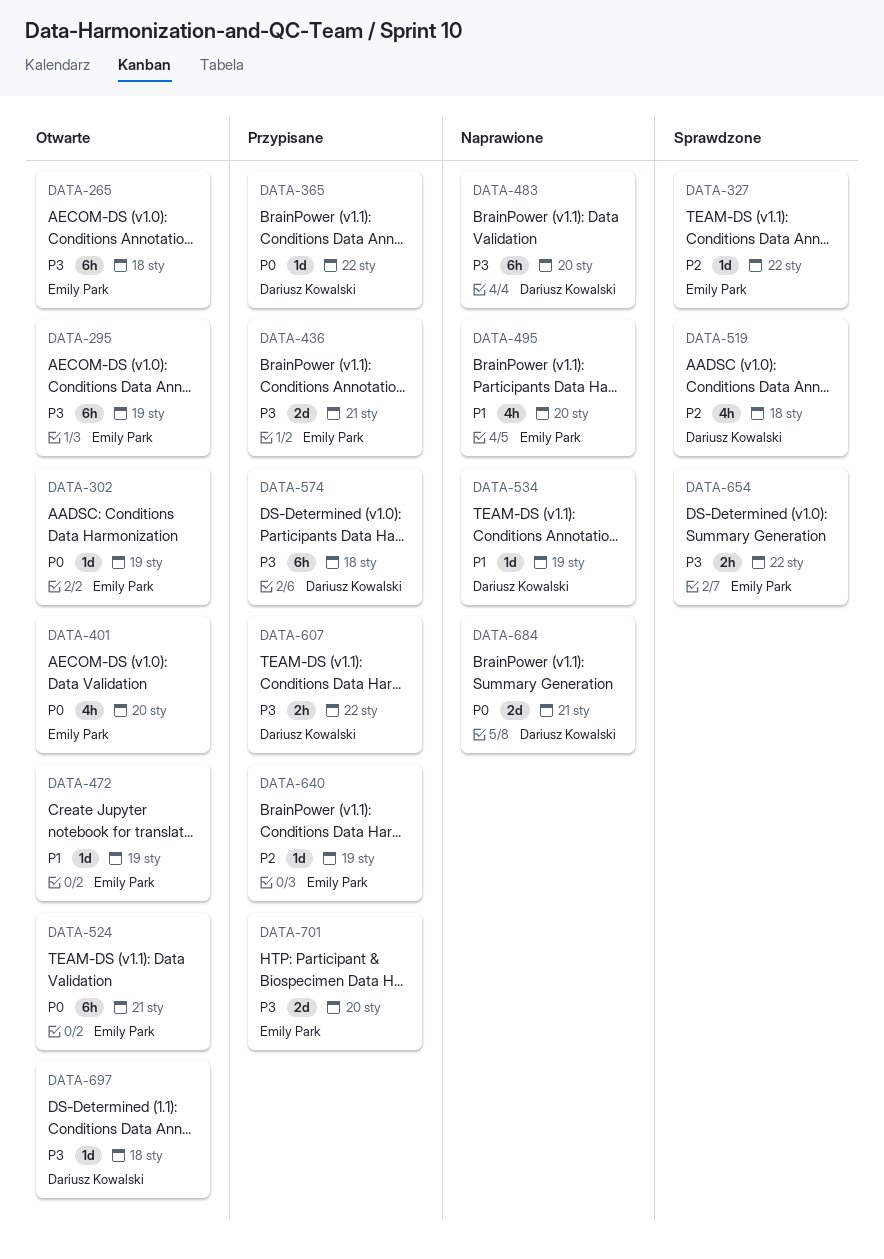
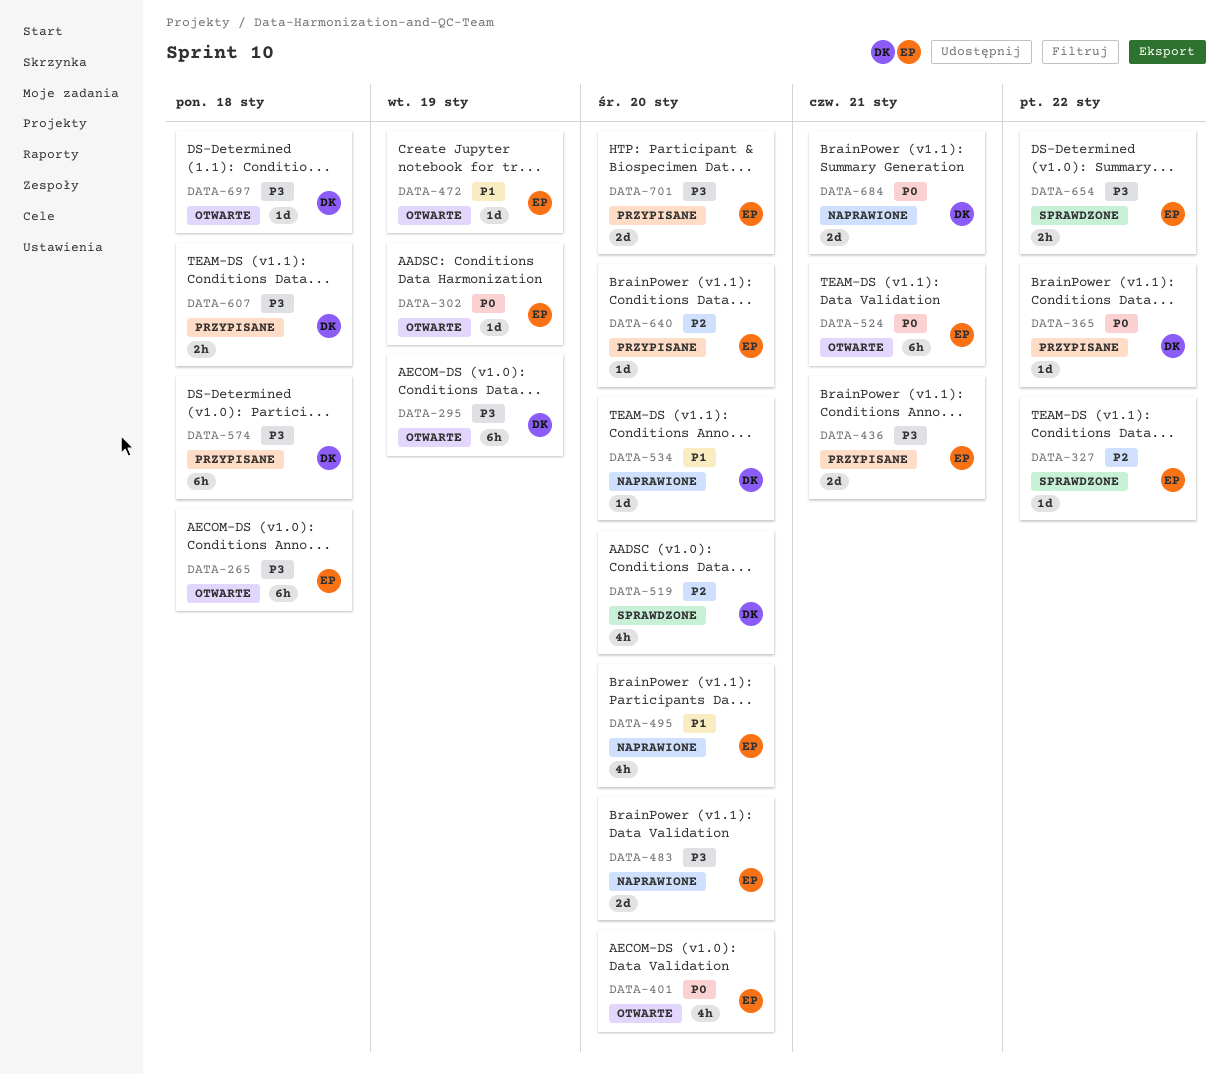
DATA-295, owner: Emily Park -> Dariusz Kowalski
DATA-483, owner: Dariusz Kowalski -> Emily Park
DATA-483, estimate: 6h -> 2d
DATA-519, due: Jan 18 -> Jan 20
DATA-534, due: Jan 19 -> Jan 20
DATA-607, due: Jan 22 -> Jan 18
DATA-640, due: Jan 19 -> Jan 20

